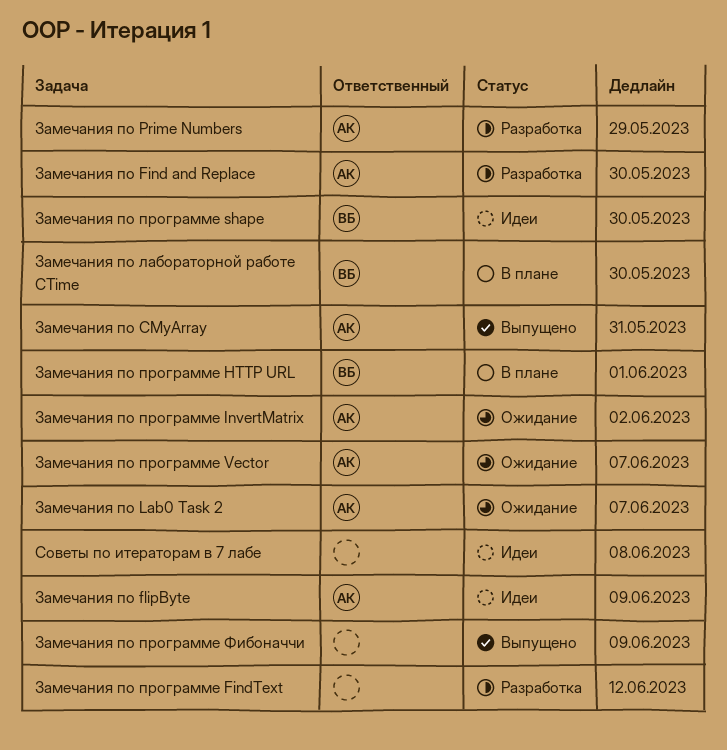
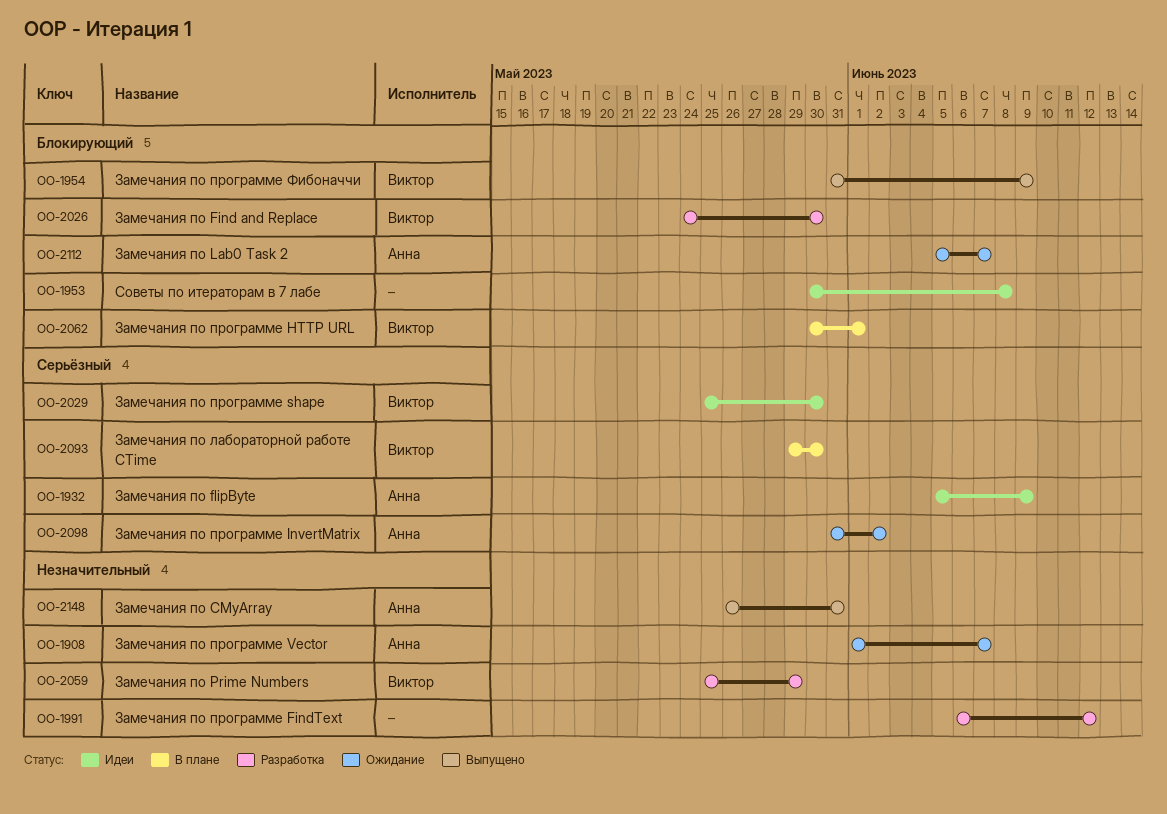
Замечания по Find and Replace, owner: Анна -> Виктор
Замечания по Prime Numbers, owner: Анна -> Виктор
Замечания по программе Фибоначчи, owner: none -> Виктор

